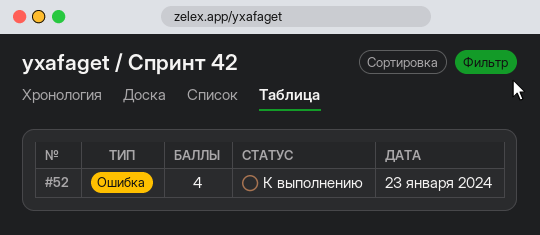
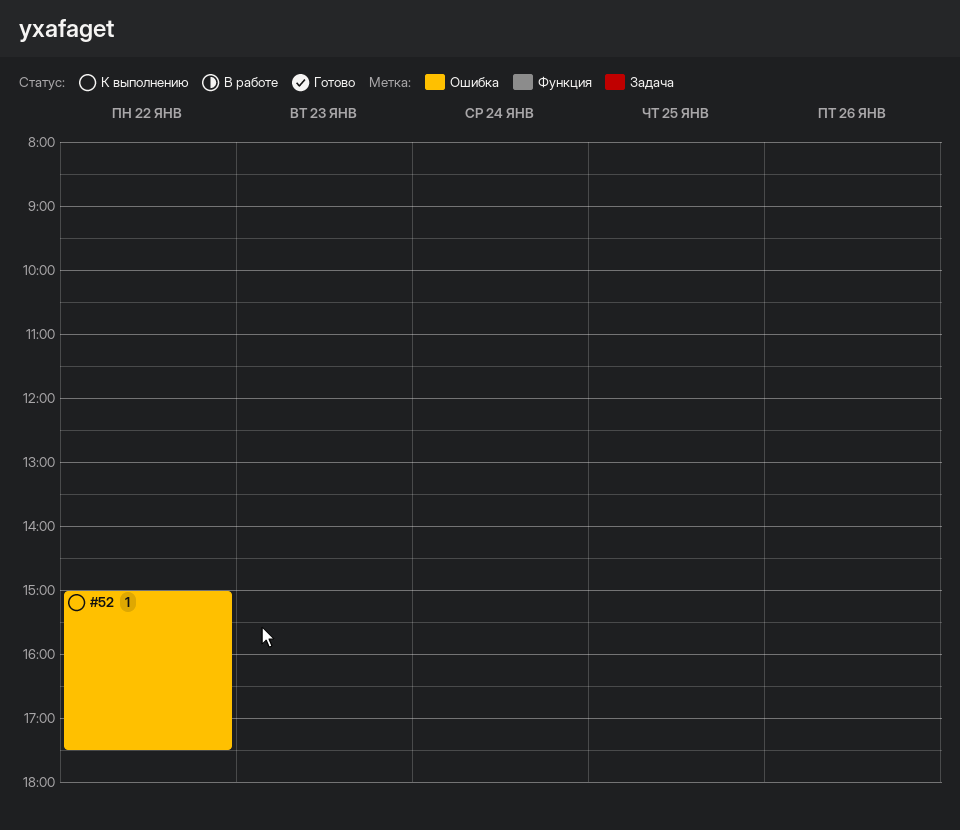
#52, estimate: 4 -> 1
#52, day: Jan 23 -> Jan 22

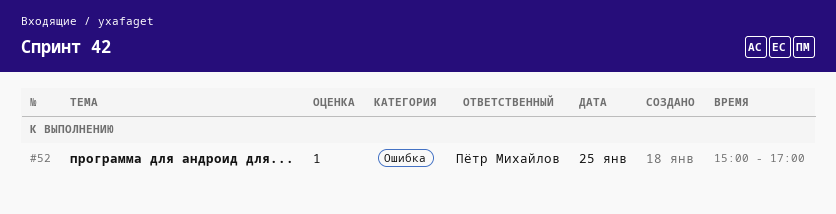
#52, day: Jan 22 -> Jan 25
#52, ends: 17:30 -> 17:00

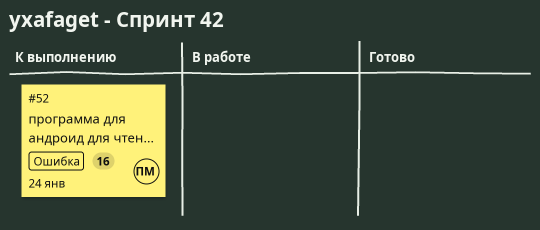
#52, estimate: 1 -> 16
#52, day: Jan 25 -> Jan 24

